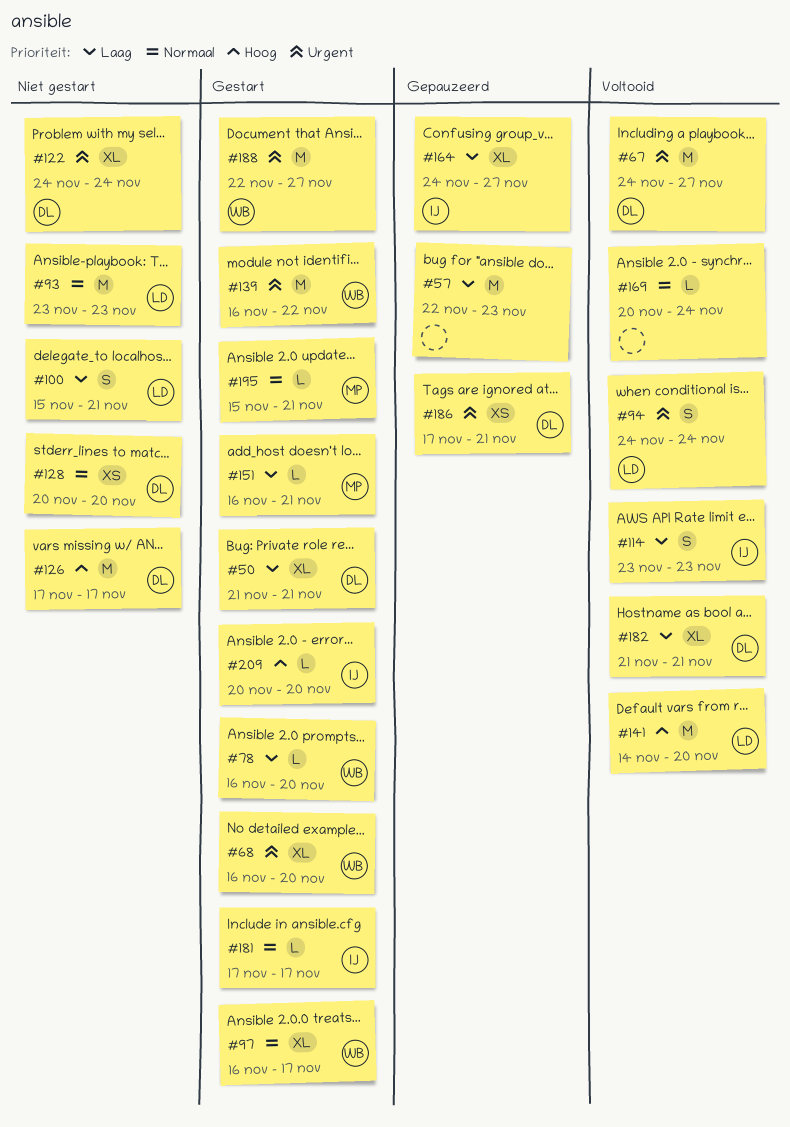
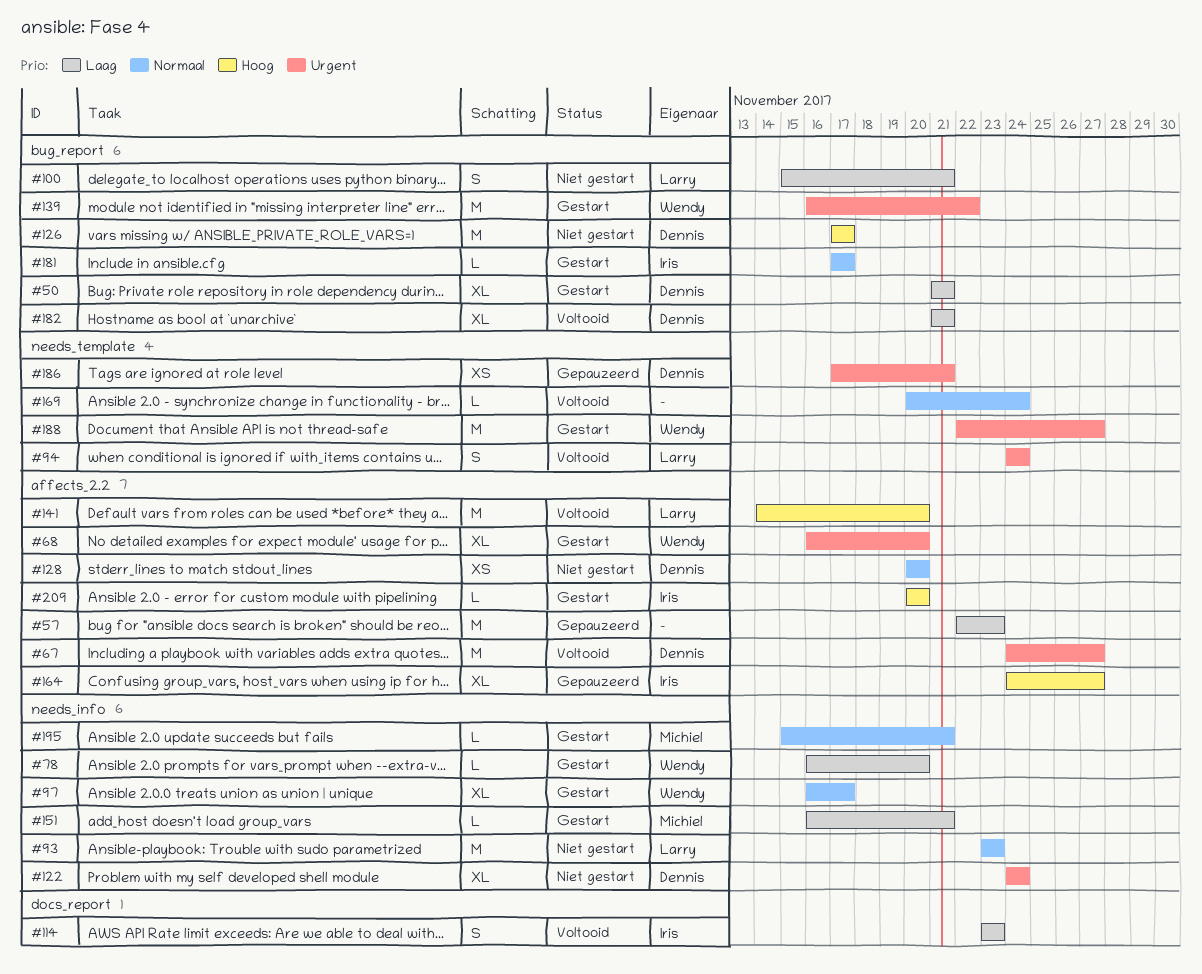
#164, priority: Laag -> Hoog

